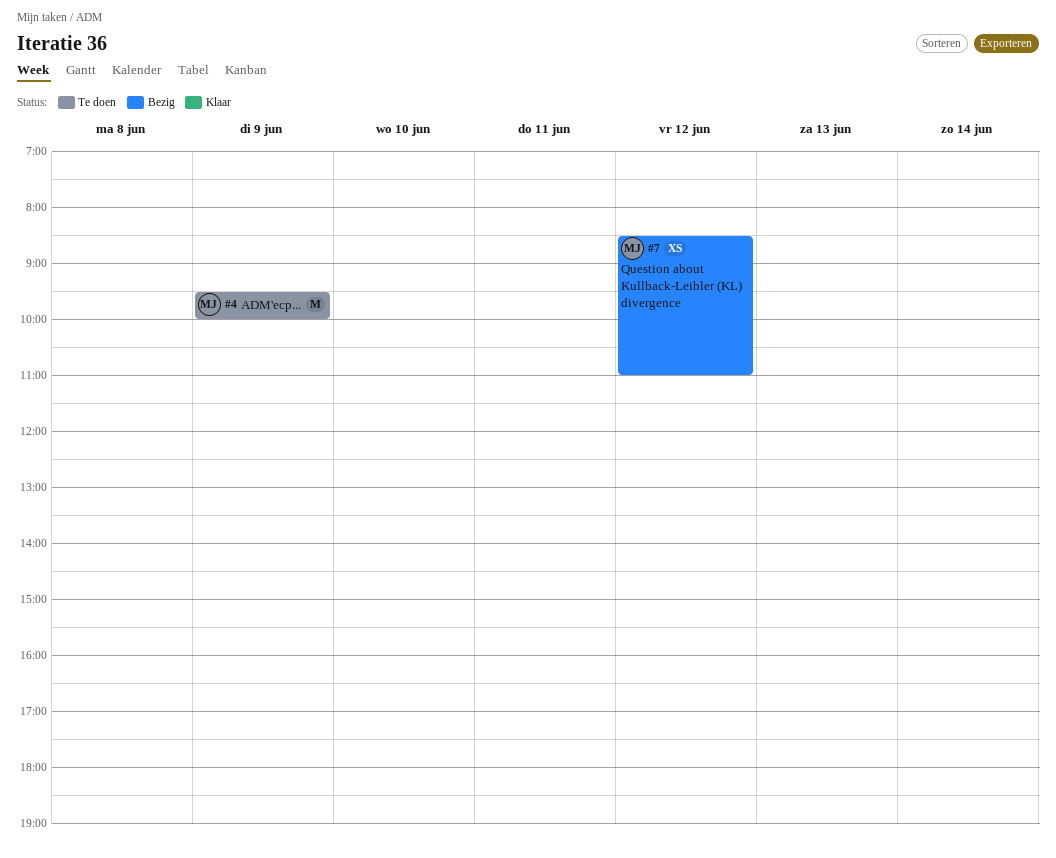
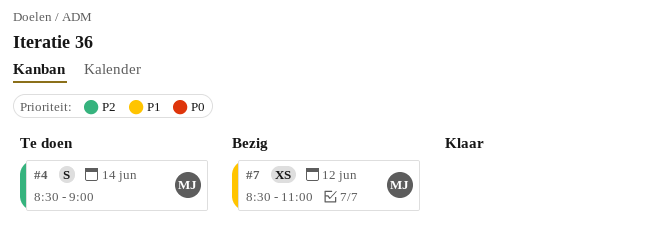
#4, estimate: M -> S
#4, day: Jun 9 -> Jun 14
#4, begins: 09:30 -> 08:30
#4, ends: 10:00 -> 09:00

